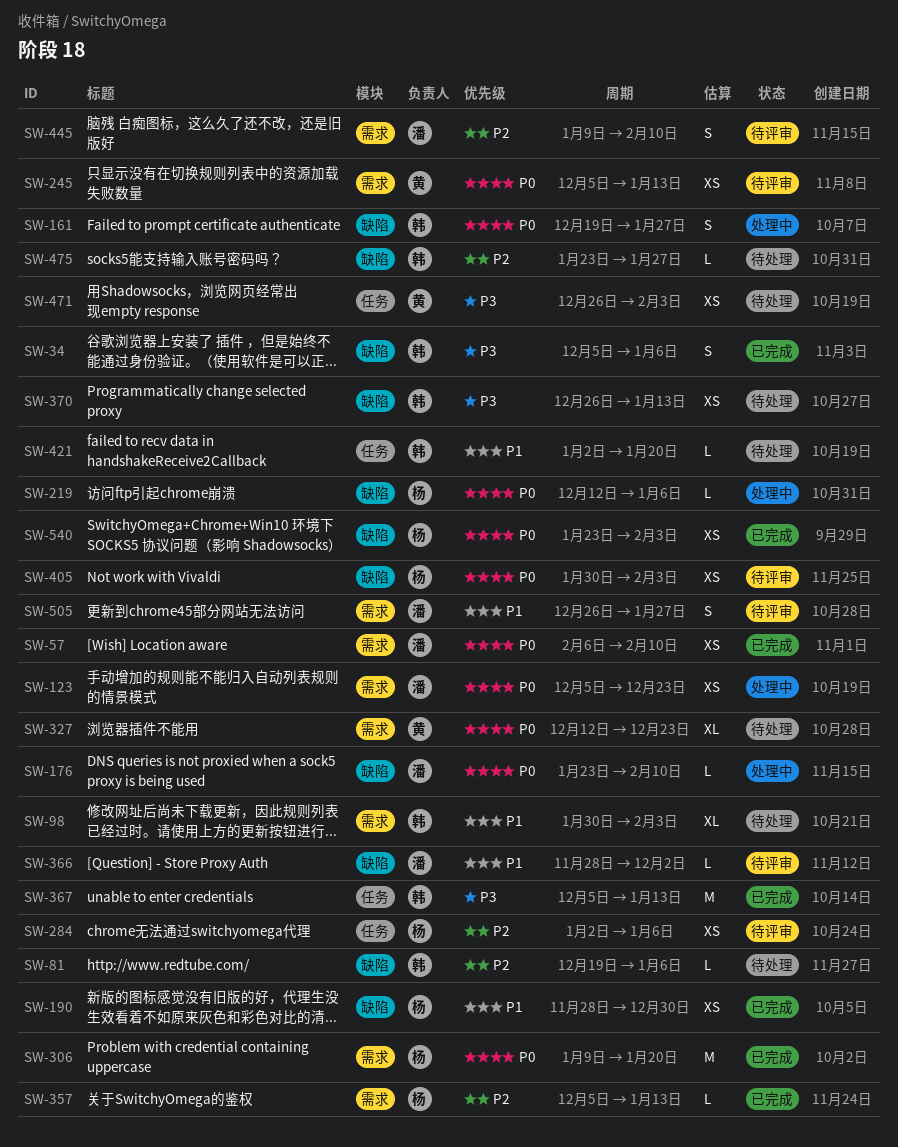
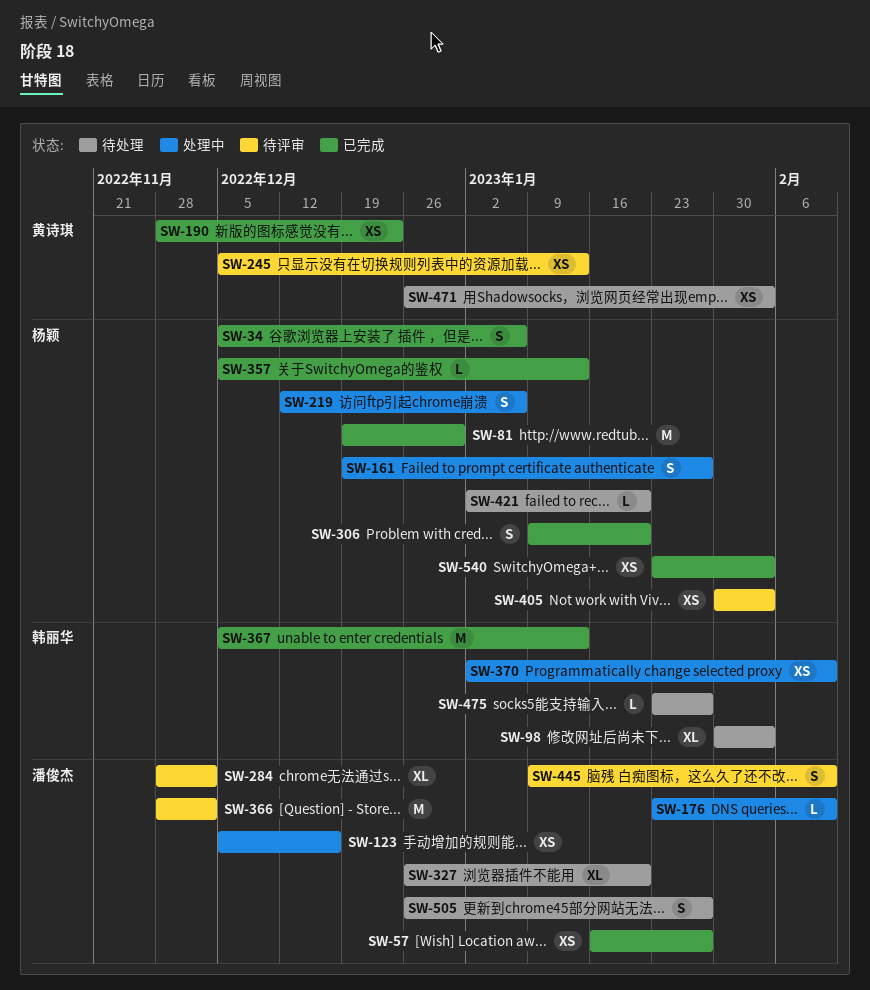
SW-34, owner: 韩丽华 -> 杨颖
SW-57, start: Feb 6 -> Jan 16
SW-57, due: Feb 10 -> Jan 27
SW-81, status: 待处理 -> 已完成
SW-81, owner: 韩丽华 -> 杨颖
SW-81, estimate: L -> M
SW-81, due: Jan 6 -> Dec 30
SW-123, due: Dec 23 -> Dec 16
SW-161, owner: 韩丽华 -> 杨颖
SW-190, owner: 杨颖 -> 黄诗琪
SW-190, due: Dec 30 -> Dec 23
SW-219, estimate: L -> S
SW-284, owner: 杨颖 -> 潘俊杰
SW-284, estimate: XS -> XL
SW-284, start: Jan 2 -> Nov 28
SW-284, due: Jan 6 -> Dec 2
SW-306, estimate: M -> S
SW-327, owner: 黄诗琪 -> 潘俊杰
SW-327, start: Dec 12 -> Dec 26
SW-327, due: Dec 23 -> Jan 20
SW-366, estimate: L -> M
SW-370, status: 待处理 -> 处理中
SW-370, start: Dec 26 -> Jan 2
SW-370, due: Jan 13 -> Feb 10
SW-421, owner: 韩丽华 -> 杨颖
SW-505, status: 待评审 -> 待处理

